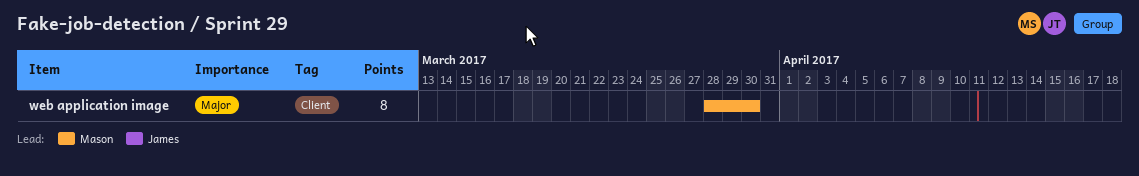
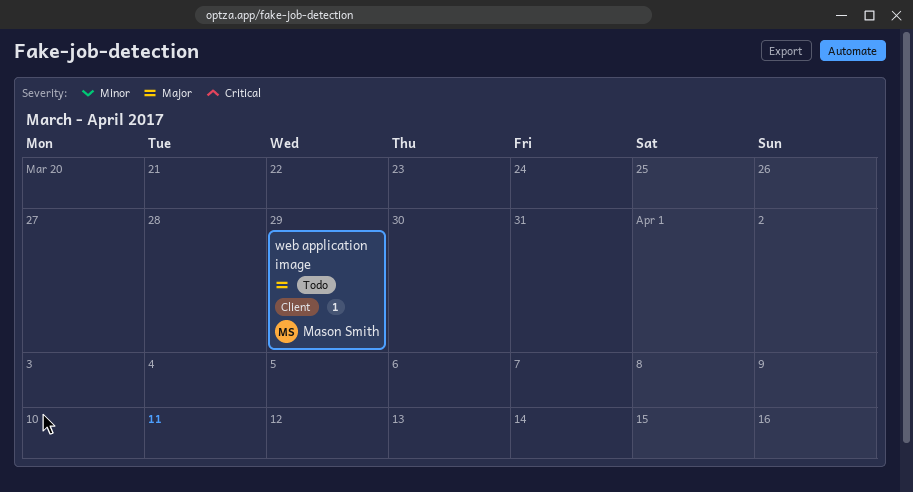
web application image, estimate: 8 -> 1
web application image, due: Mar 30 -> Mar 29

